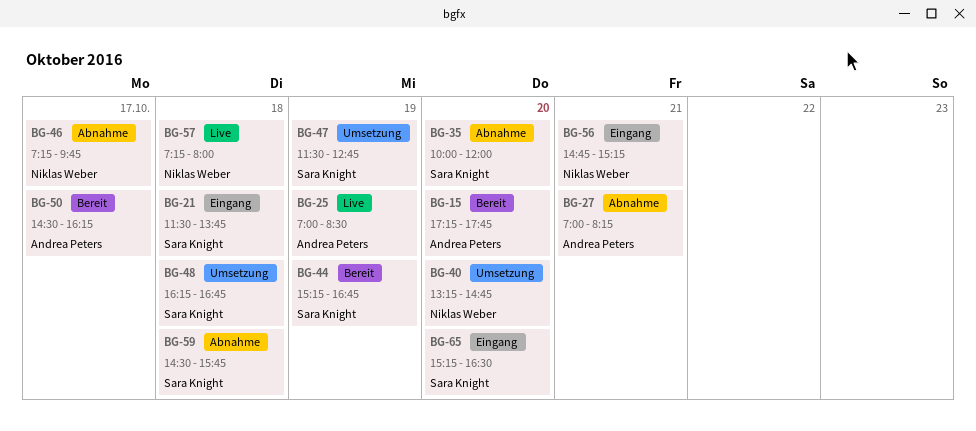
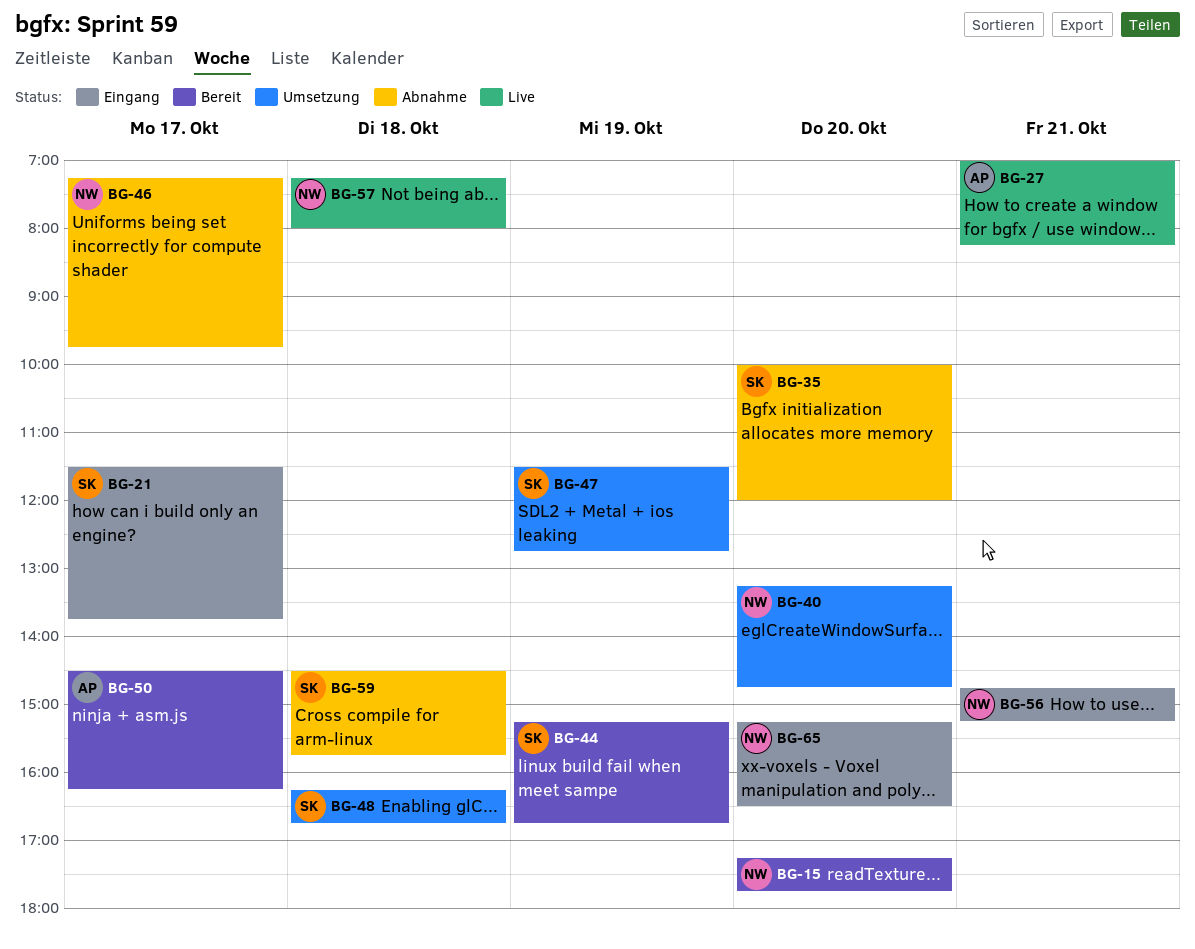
BG-15, owner: Andrea Peters -> Niklas Weber
BG-21, day: Oct 18 -> Oct 17
BG-25: present -> none
BG-27, status: Abnahme -> Live
BG-65, owner: Sara Knight -> Niklas Weber

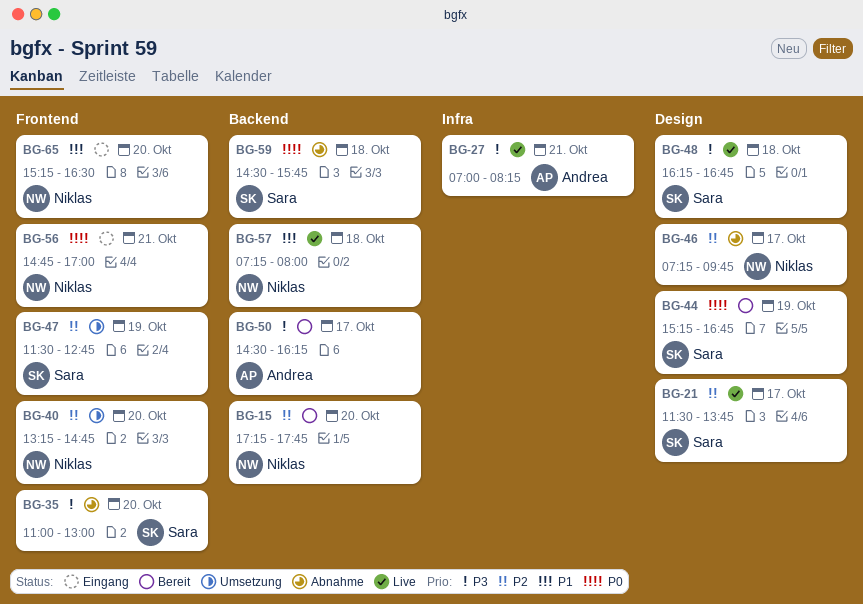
BG-21, status: Eingang -> Live
BG-35, begins: 10:00 -> 11:00
BG-35, ends: 12:00 -> 13:00
BG-48, status: Umsetzung -> Live
BG-56, ends: 15:15 -> 17:00

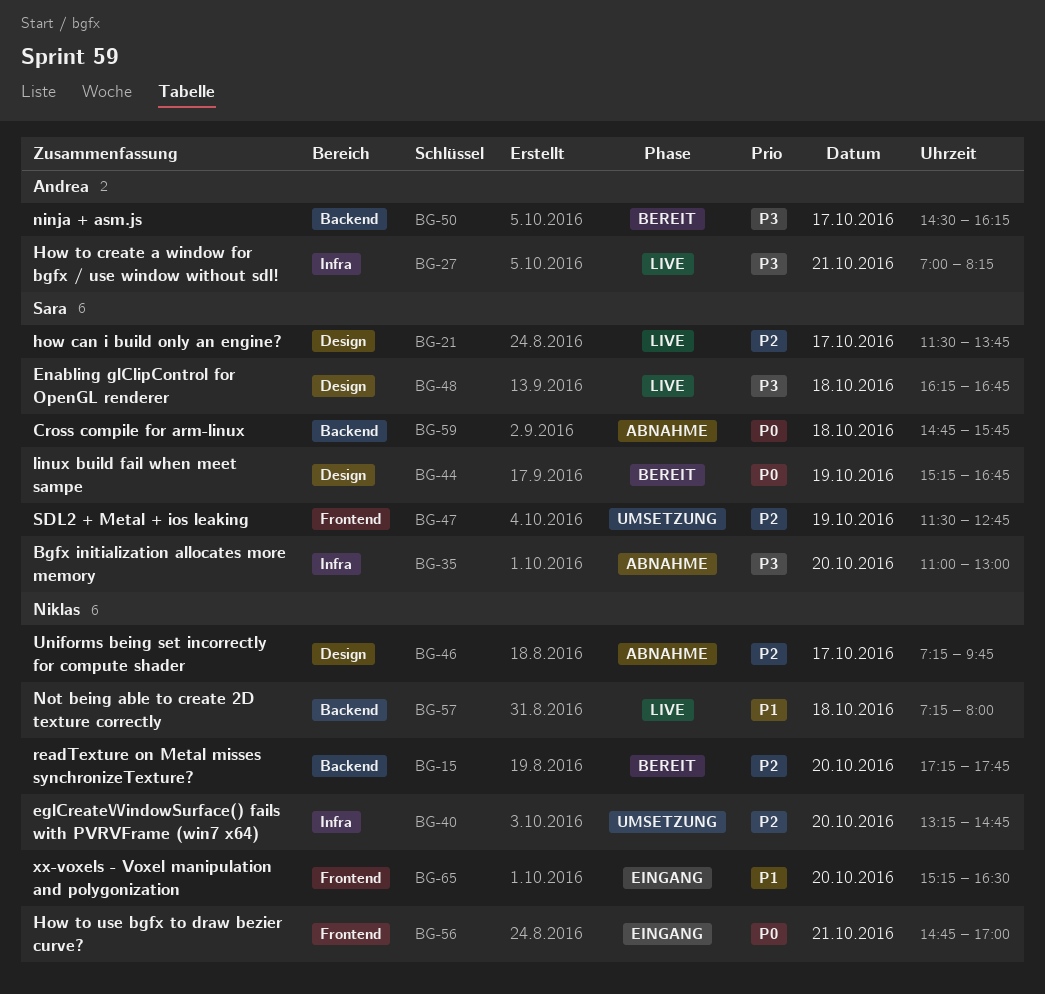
BG-35, label: Frontend -> Infra
BG-40, label: Frontend -> Infra
BG-59, begins: 14:30 -> 14:45

